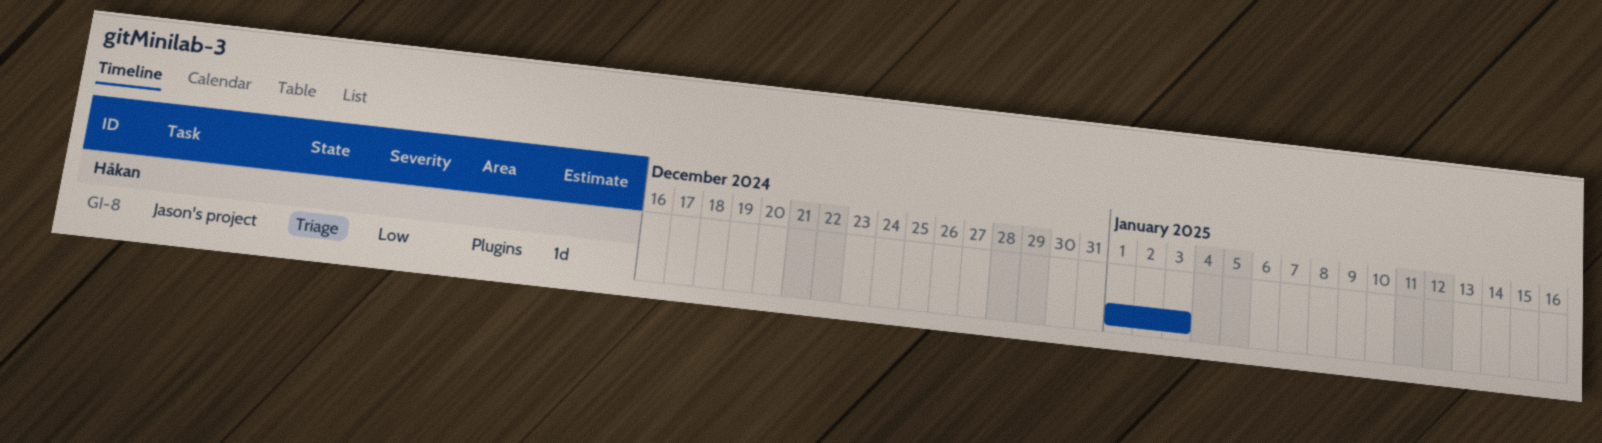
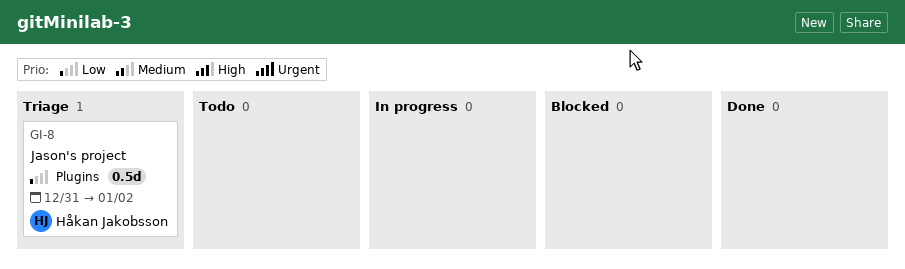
GI-8, estimate: 1d -> 0.5d
GI-8, start: Jan 1 -> Dec 31
GI-8, due: Jan 3 -> Jan 2

